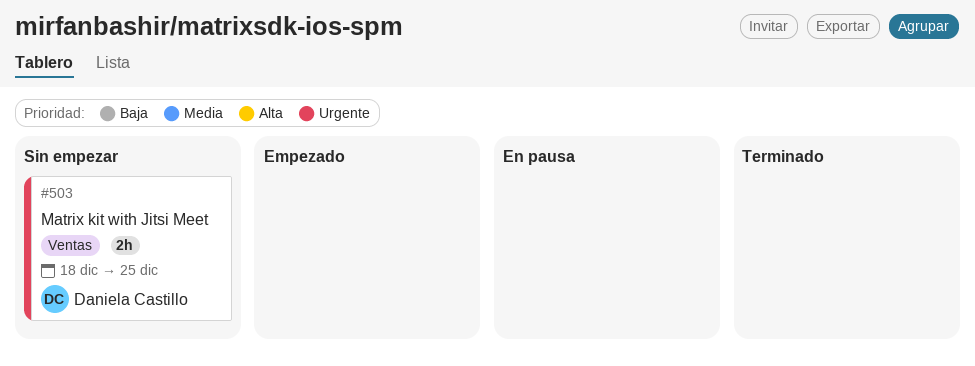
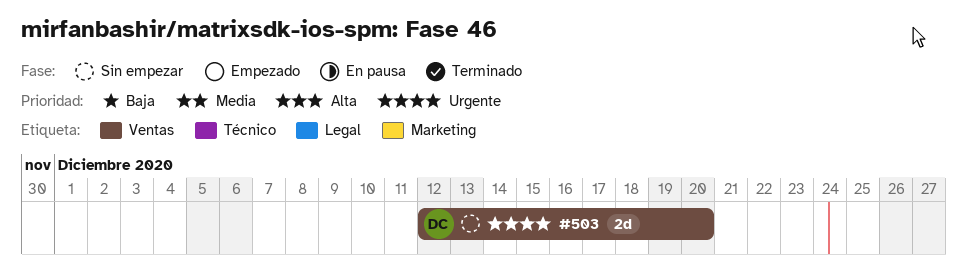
#503, estimate: 2h -> 2d
#503, start: Dec 18 -> Dec 12
#503, due: Dec 25 -> Dec 20

